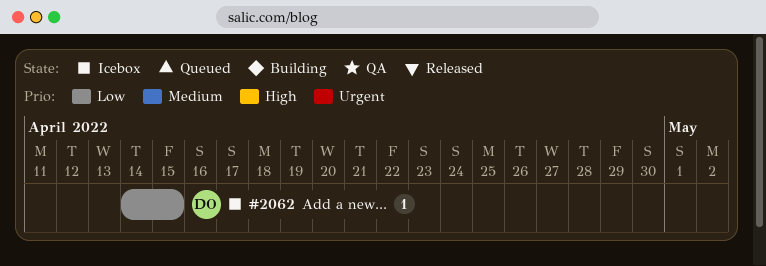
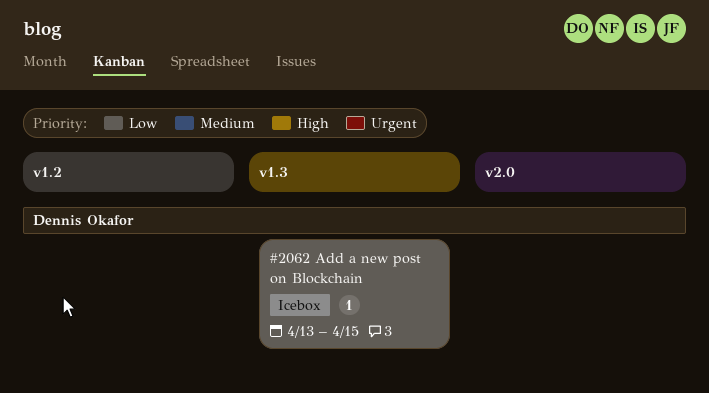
#2062, start: Apr 14 -> Apr 13

